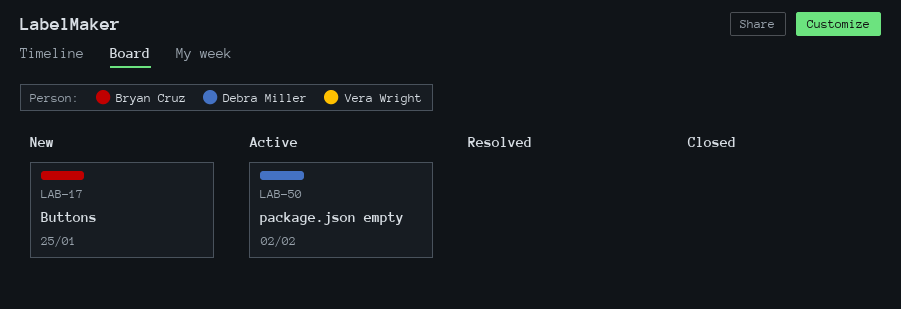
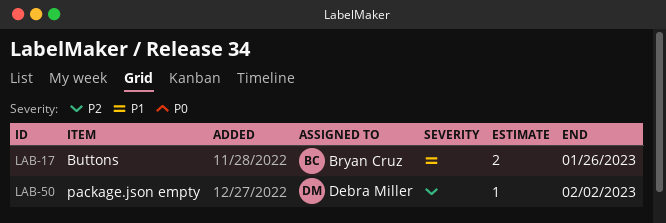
LAB-17, due: Jan 25 -> Jan 26

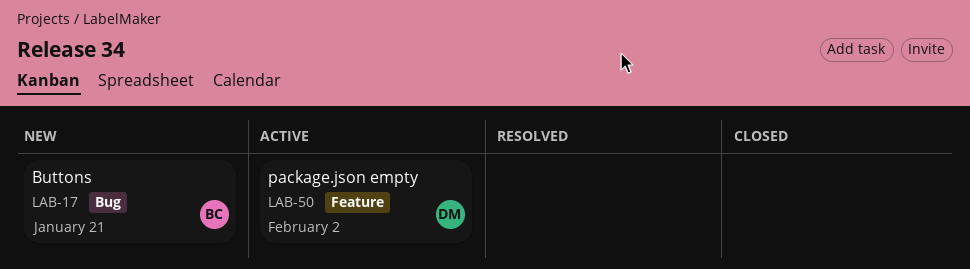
LAB-17, due: Jan 26 -> Jan 21

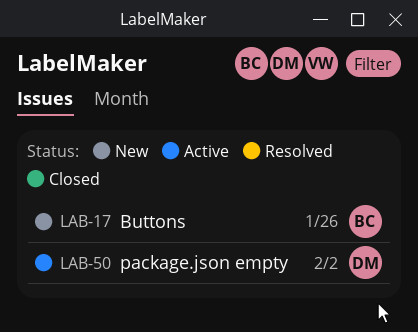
LAB-17, due: Jan 21 -> Jan 26

